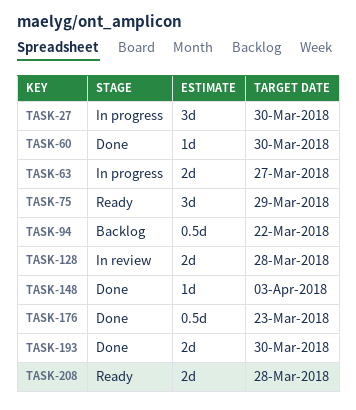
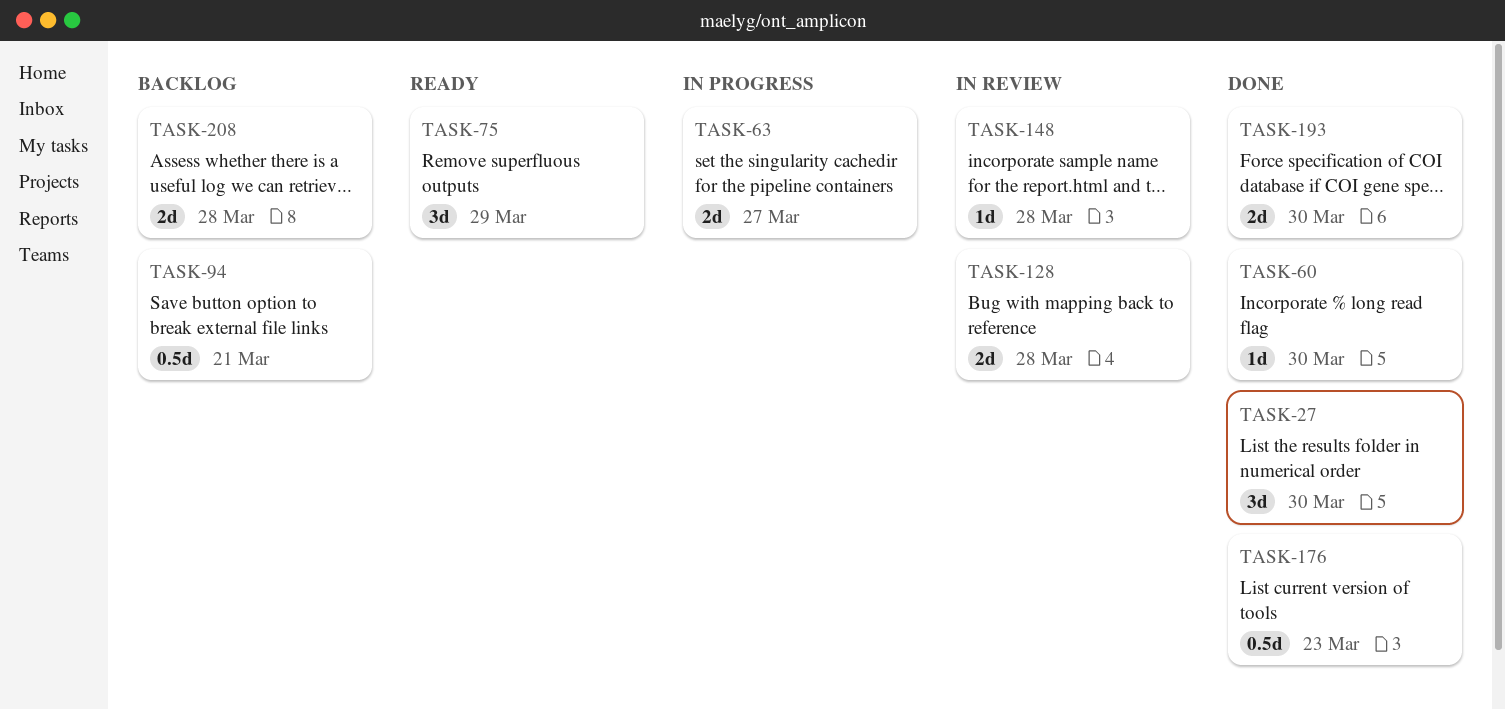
TASK-27, status: In progress -> Done
TASK-94, due: Mar 22 -> Mar 21
TASK-148, status: Done -> In review
TASK-148, due: Apr 3 -> Mar 28
TASK-208, status: Ready -> Backlog

